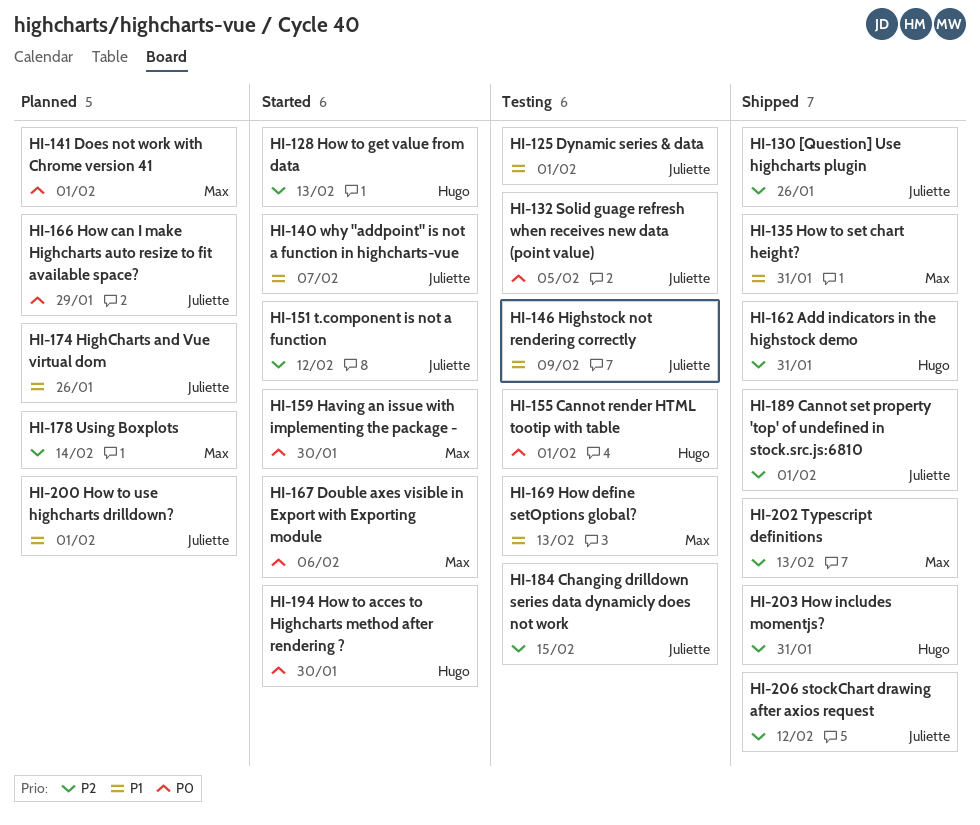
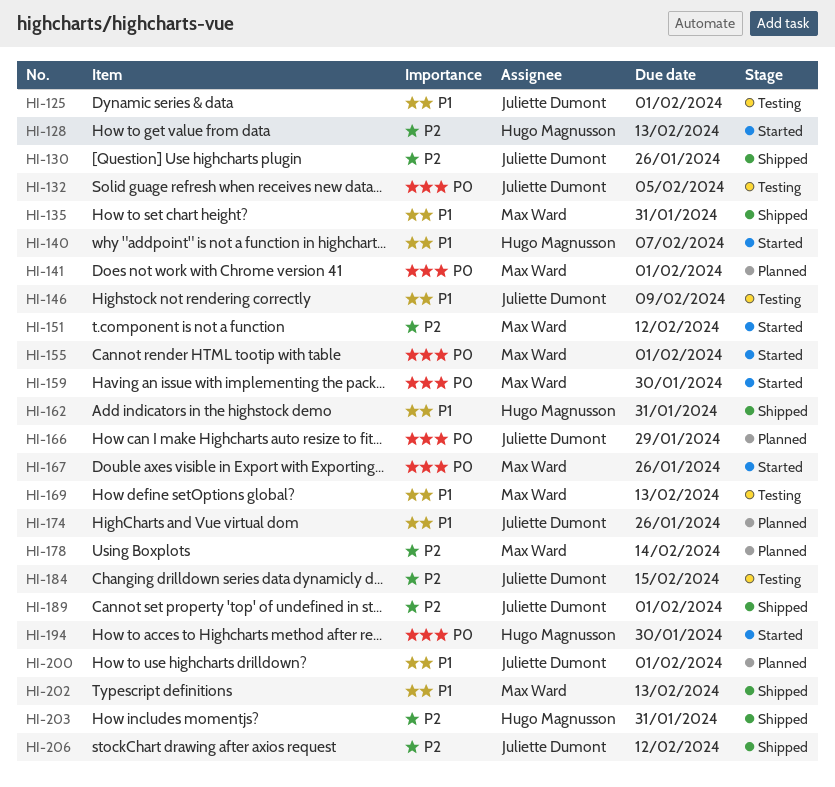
HI-140, owner: Juliette Dumont -> Hugo Magnusson
HI-151, owner: Juliette Dumont -> Max Ward
HI-155, status: Testing -> Started
HI-155, owner: Hugo Magnusson -> Max Ward
HI-162, priority: P2 -> P1
HI-167, due: Feb 6 -> Jan 26
HI-202, priority: P2 -> P1

